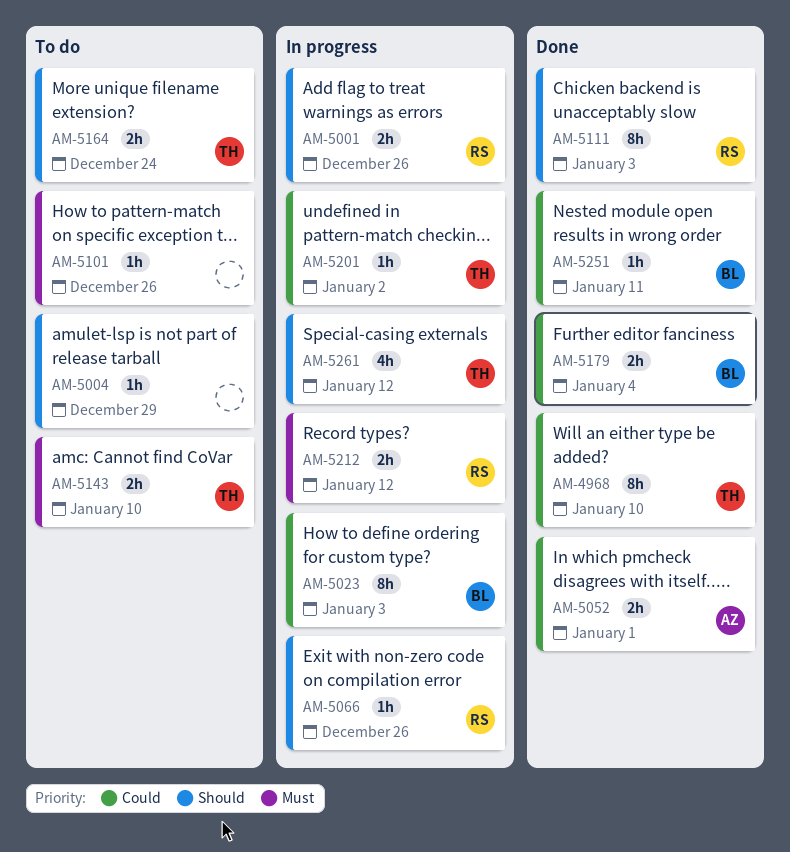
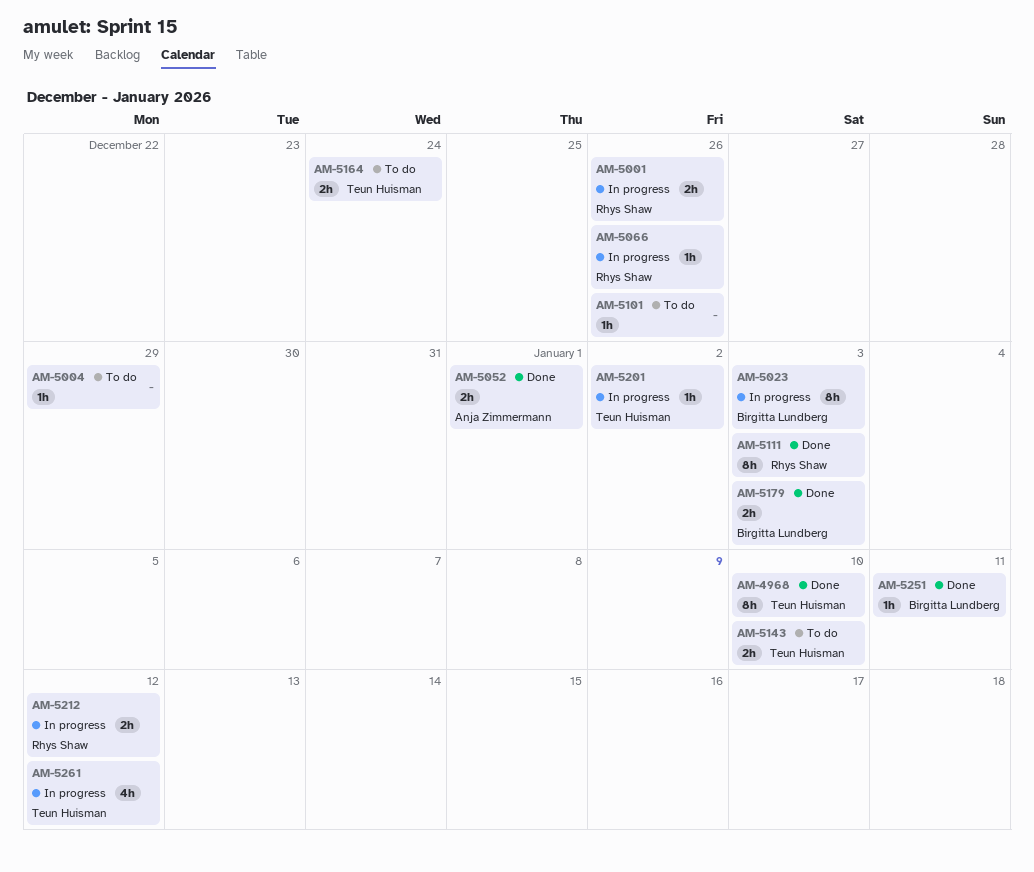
AM-5179, due: Jan 4 -> Jan 3

